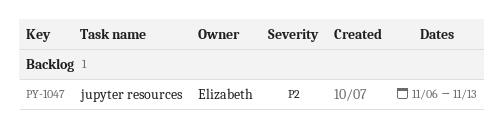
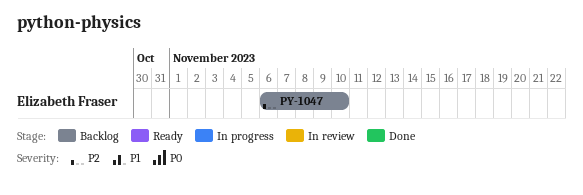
PY-1047, due: Nov 13 -> Nov 10

